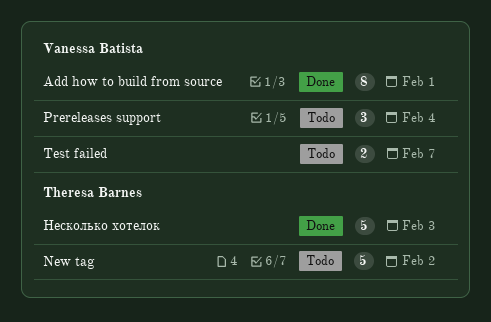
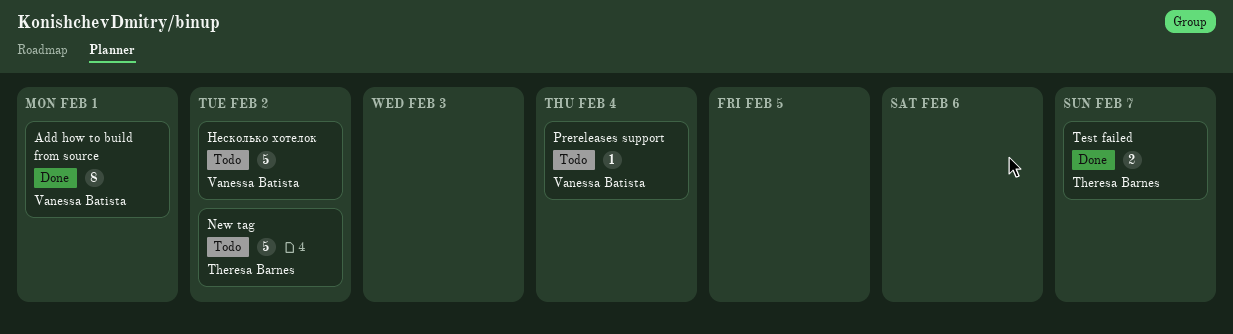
Prereleases support, estimate: 3 -> 1
Test failed, status: Todo -> Done
Test failed, owner: Vanessa Batista -> Theresa Barnes
Несколько хотелок, status: Done -> Todo
Несколько хотелок, owner: Theresa Barnes -> Vanessa Batista
Несколько хотелок, due: Feb 3 -> Feb 2

